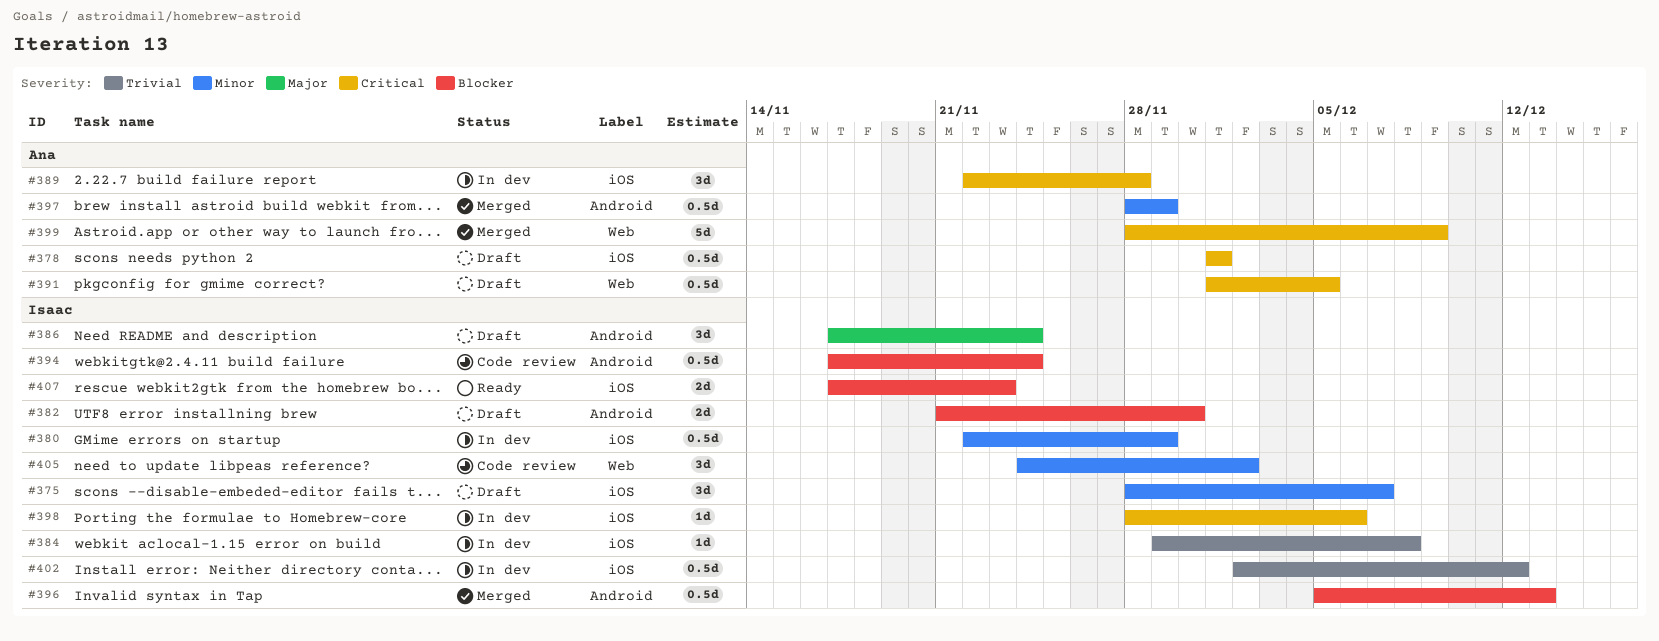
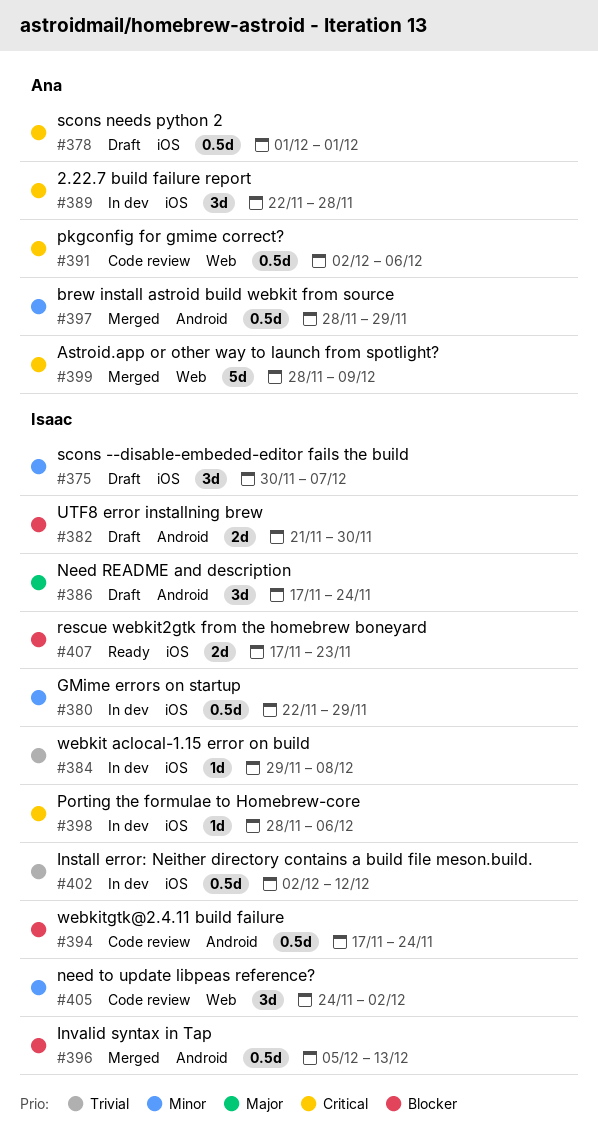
#375, start: Nov 28 -> Nov 30
#391, status: Draft -> Code review
#391, start: Dec 1 -> Dec 2
#391, due: Dec 5 -> Dec 6

